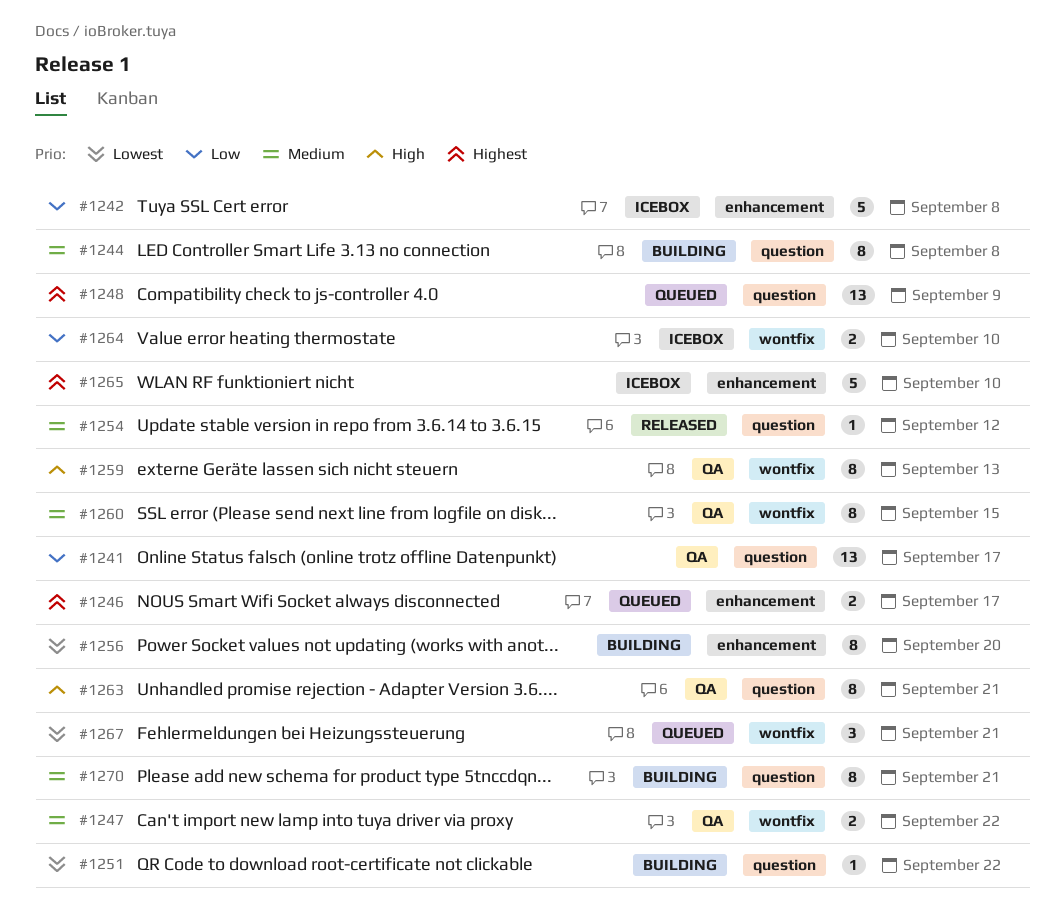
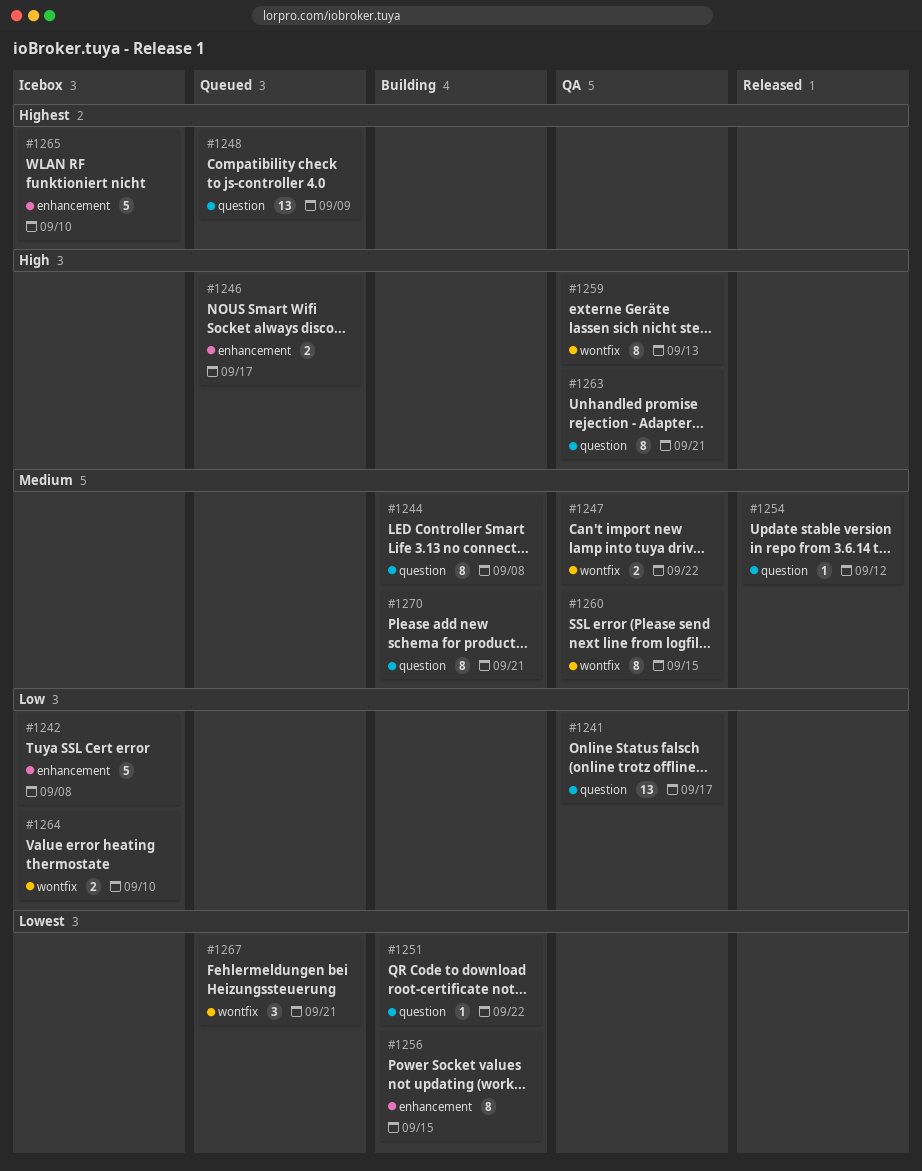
#1246, priority: Highest -> High
#1256, due: Sep 20 -> Sep 15

